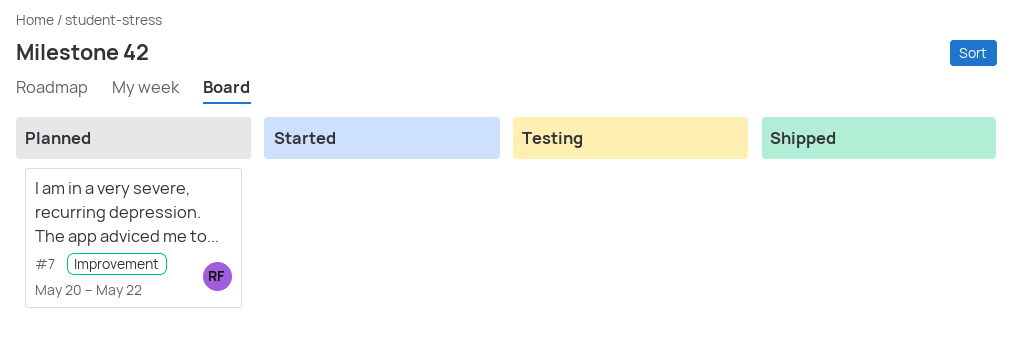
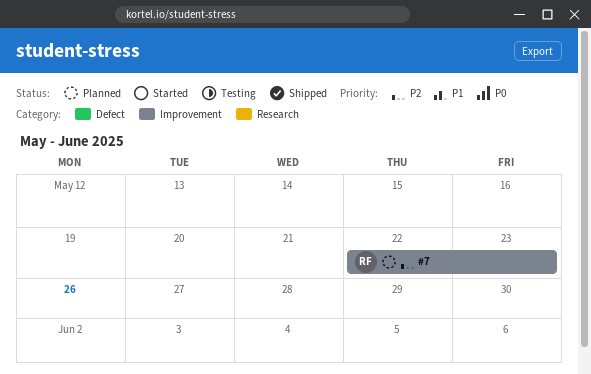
#7, start: May 20 -> May 22
#7, due: May 22 -> May 23

